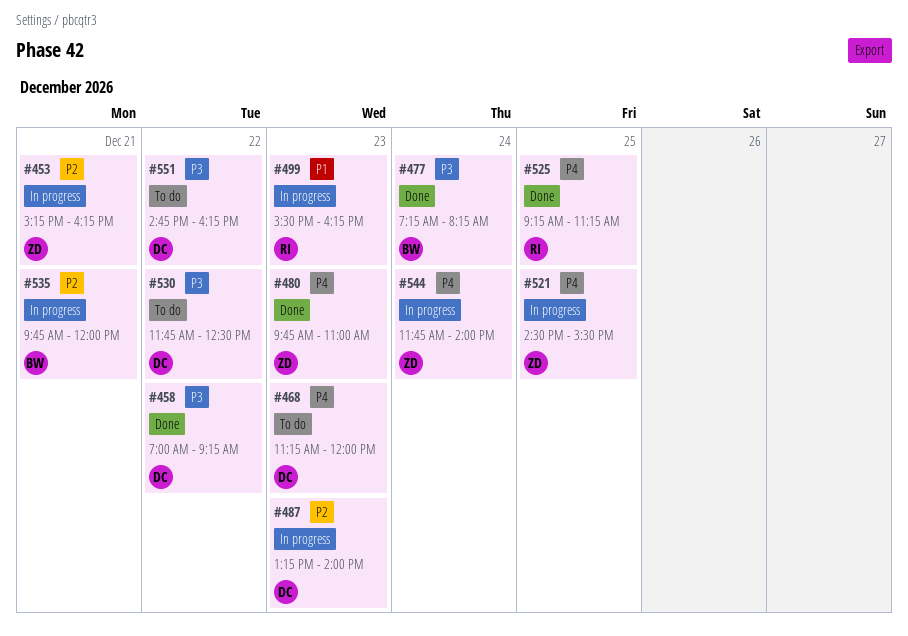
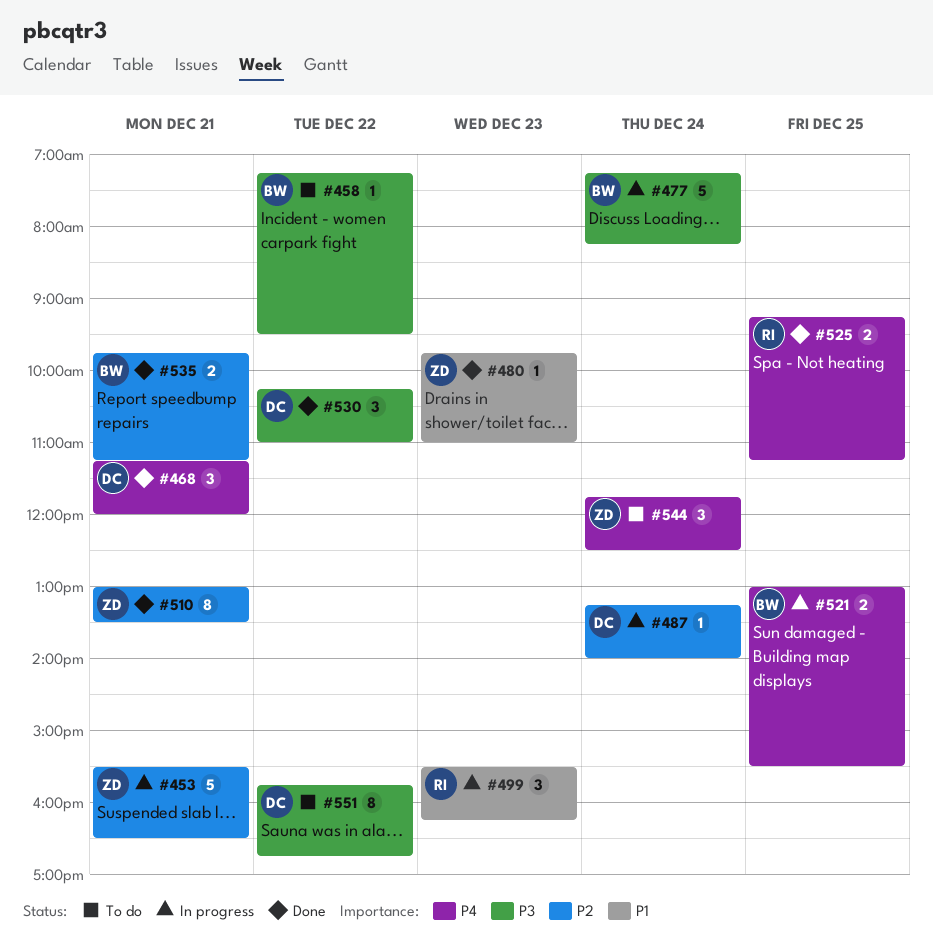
#453, begins: 15:15 -> 15:30
#453, ends: 16:15 -> 16:30
#458, status: Done -> To do
#458, owner: DC -> BW
#458, begins: 07:00 -> 07:15
#458, ends: 09:15 -> 09:30
#468, status: To do -> Done
#468, day: Dec 23 -> Dec 21
#477, status: Done -> In progress
#480, priority: P4 -> P1
#487, day: Dec 23 -> Dec 24
#510: none -> present
#521, owner: ZD -> BW
#521, begins: 14:30 -> 13:00
#530, status: To do -> Done
#530, begins: 11:45 -> 10:15
#530, ends: 12:30 -> 11:00
#535, status: In progress -> Done
#535, ends: 12:00 -> 11:15
#544, status: In progress -> To do
#544, ends: 14:00 -> 12:30
#551, begins: 14:45 -> 15:45
#551, ends: 16:15 -> 16:45

